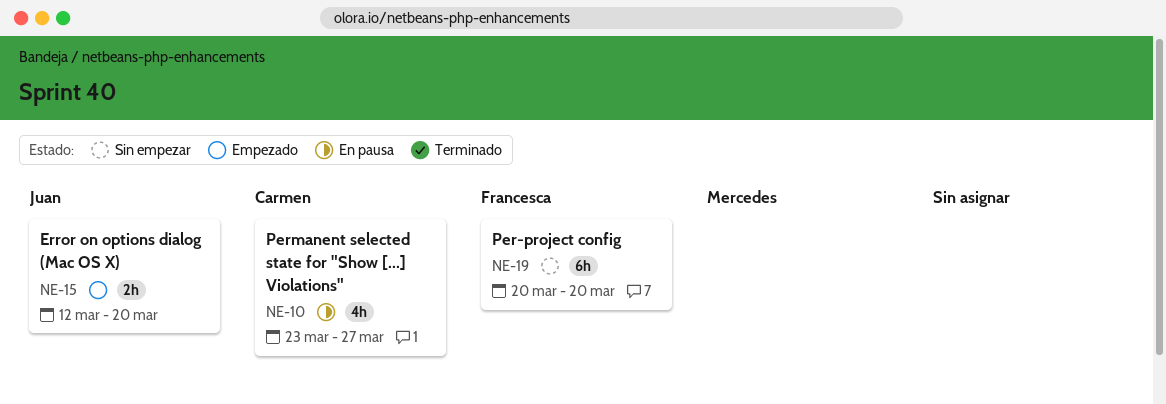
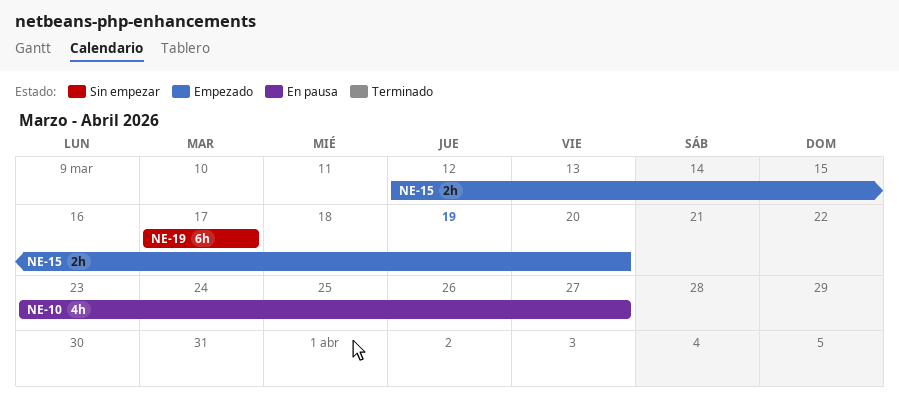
NE-19, start: Mar 20 -> Mar 17
NE-19, due: Mar 20 -> Mar 17

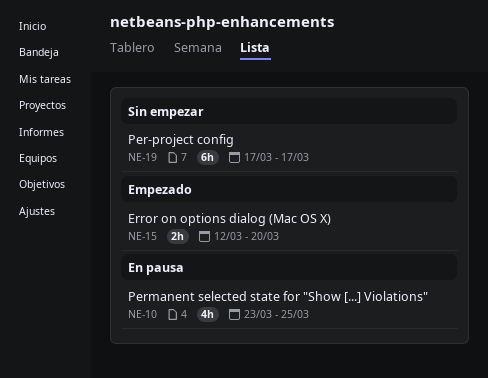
NE-10, due: Mar 27 -> Mar 25

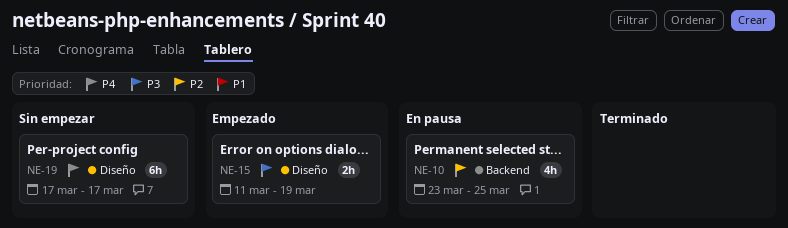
NE-15, start: Mar 12 -> Mar 11
NE-15, due: Mar 20 -> Mar 19

